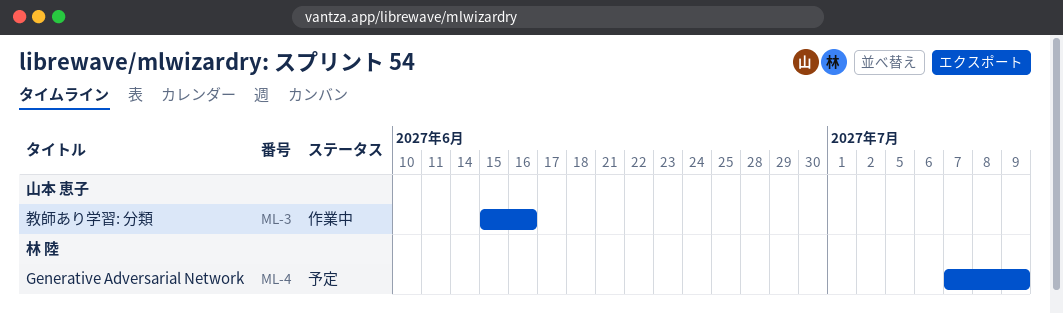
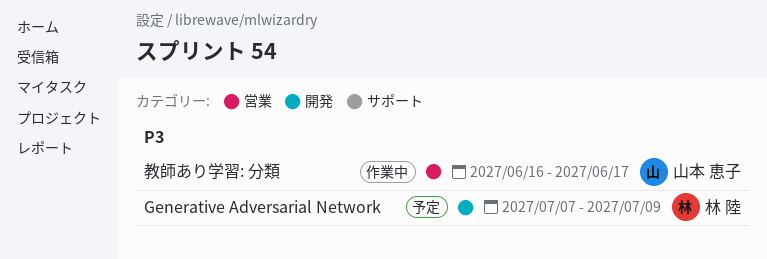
教師あり学習: 分類, start: Jun 15 -> Jun 16
教師あり学習: 分類, due: Jun 16 -> Jun 17

